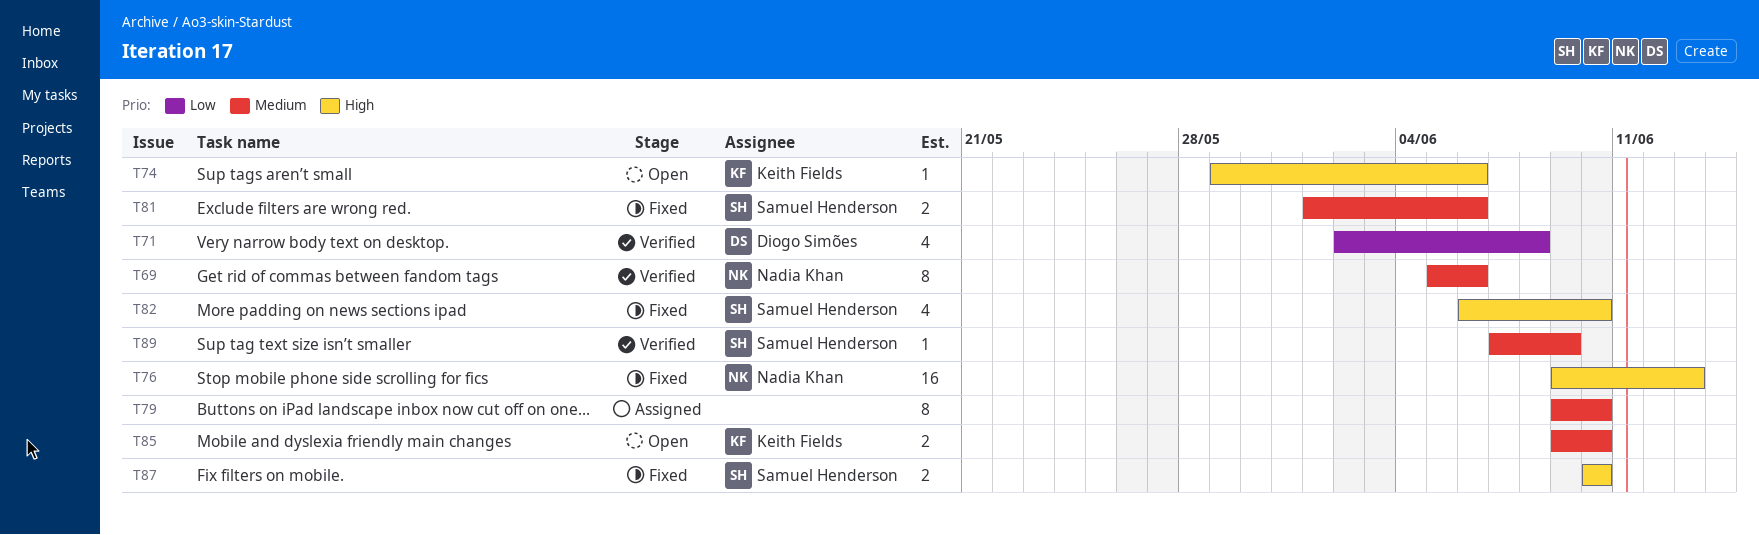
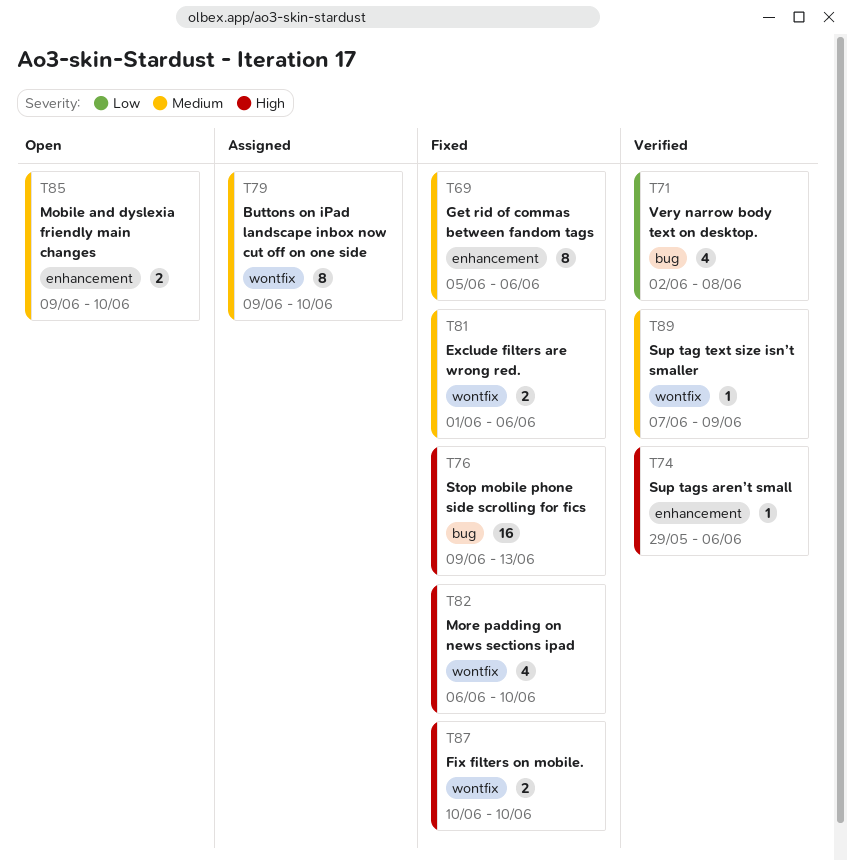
T69, status: Verified -> Fixed
T74, status: Open -> Verified

